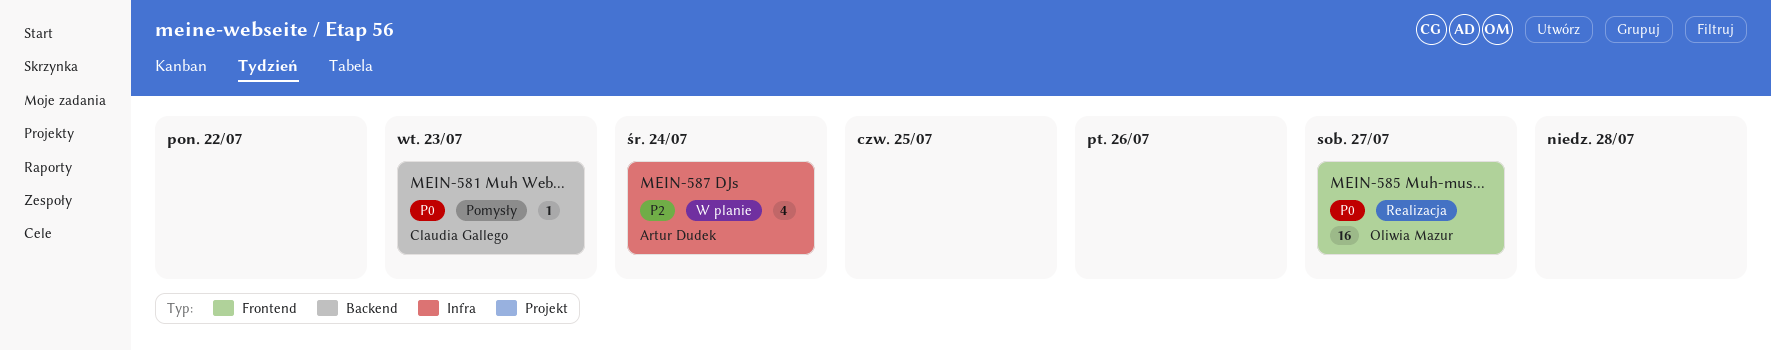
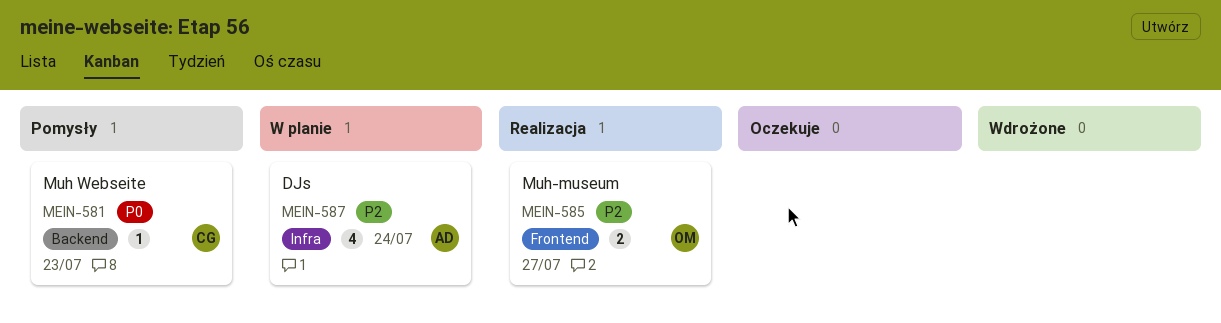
MEIN-585, priority: P0 -> P2
MEIN-585, estimate: 16 -> 2

